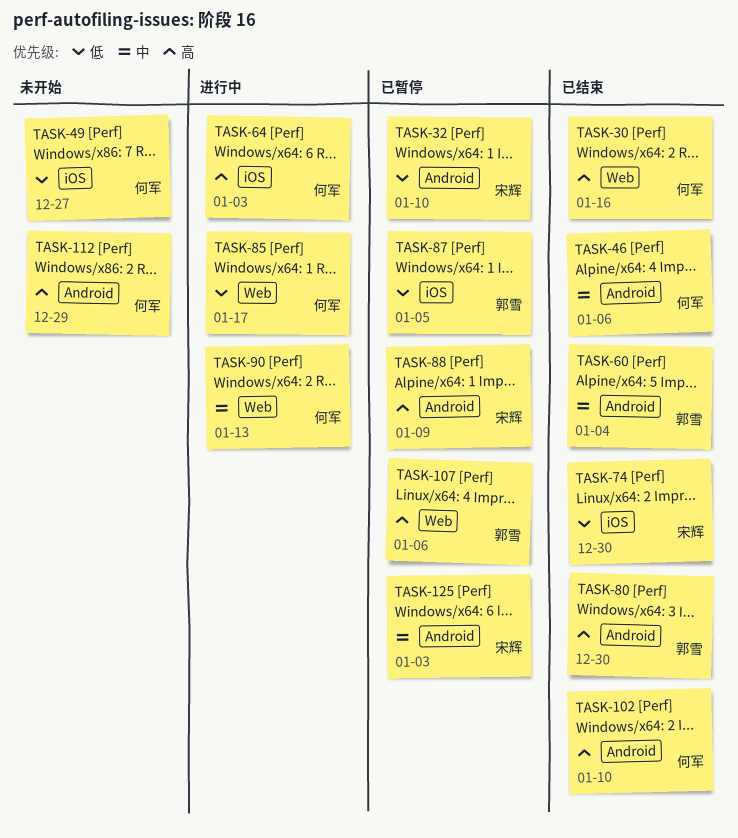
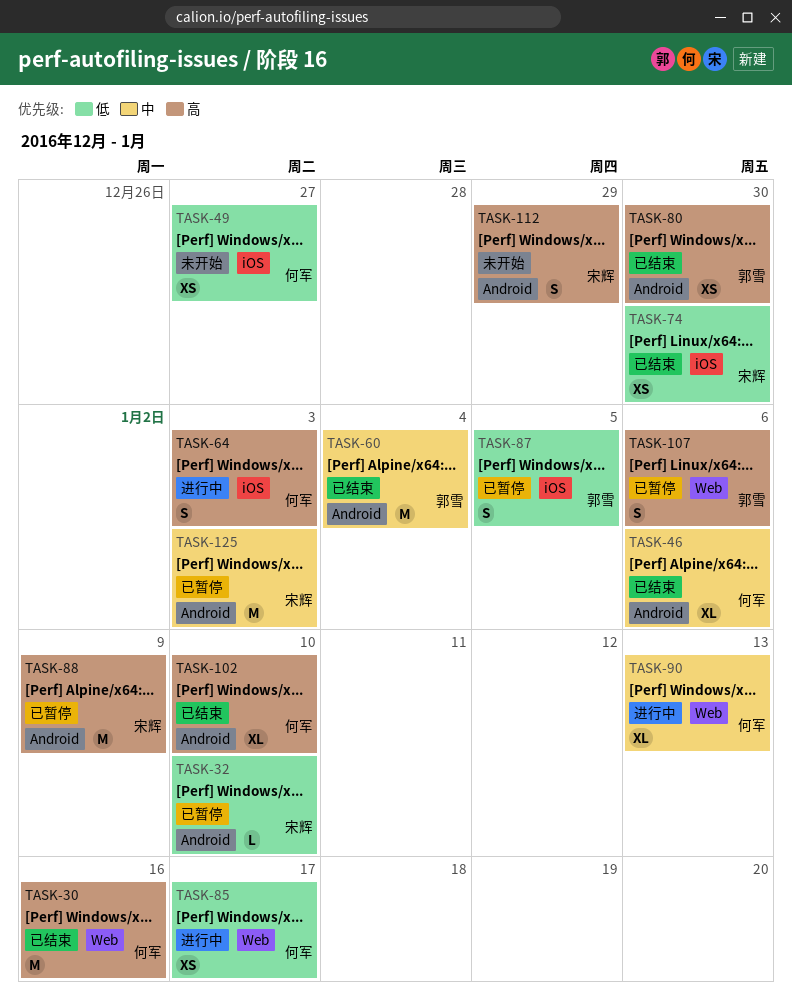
TASK-112, owner: 何军 -> 宋辉

